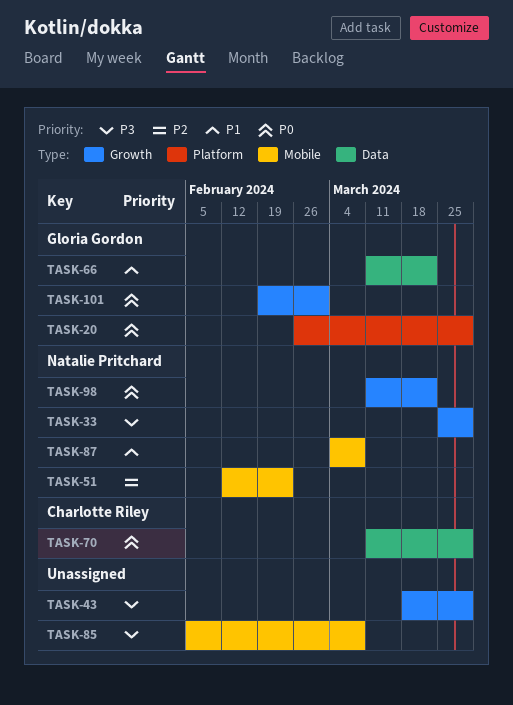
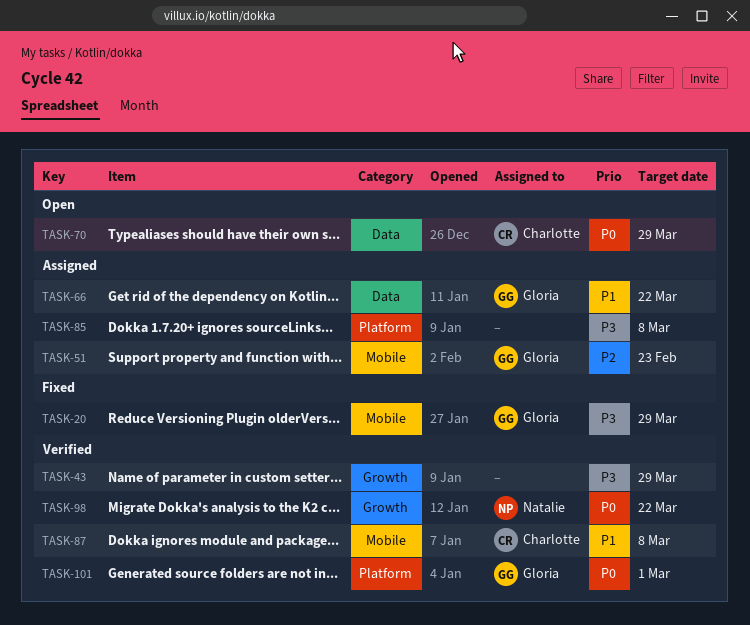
TASK-20, priority: P0 -> P3
TASK-20, label: Platform -> Mobile
TASK-33: present -> none
TASK-51, owner: Natalie Pritchard -> Gloria Gordon
TASK-85, label: Mobile -> Platform
TASK-87, owner: Natalie Pritchard -> Charlotte Riley
TASK-101, label: Growth -> Platform

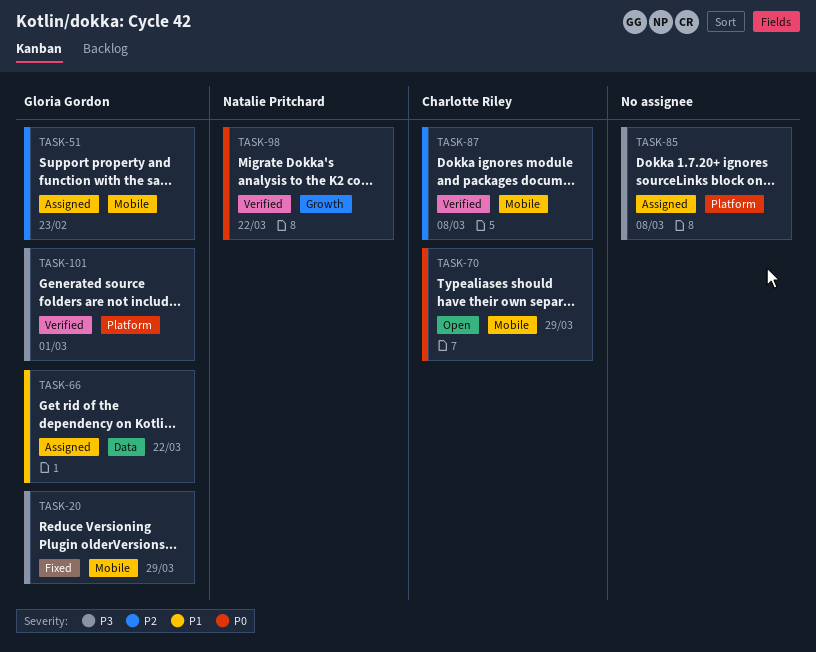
TASK-43: present -> none
TASK-70, label: Data -> Mobile
TASK-87, priority: P1 -> P2
TASK-101, priority: P0 -> P3

